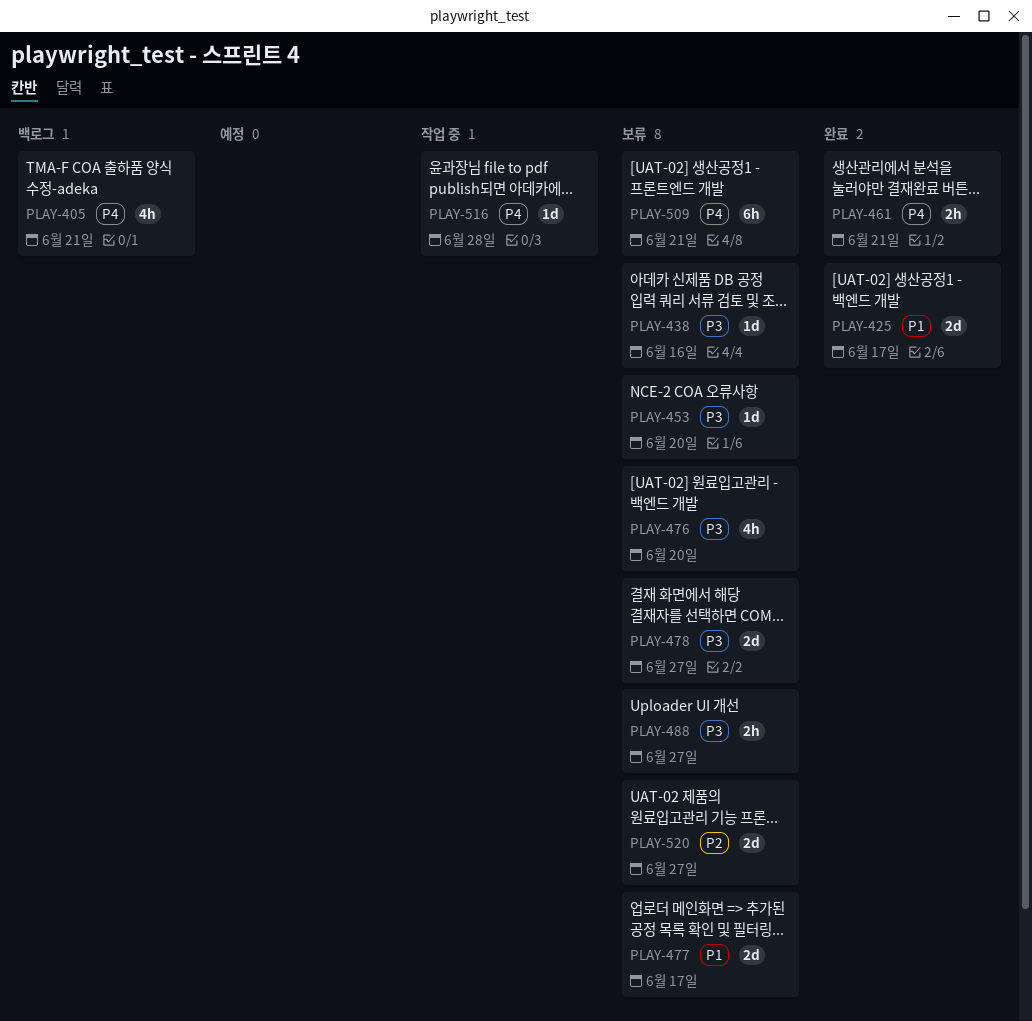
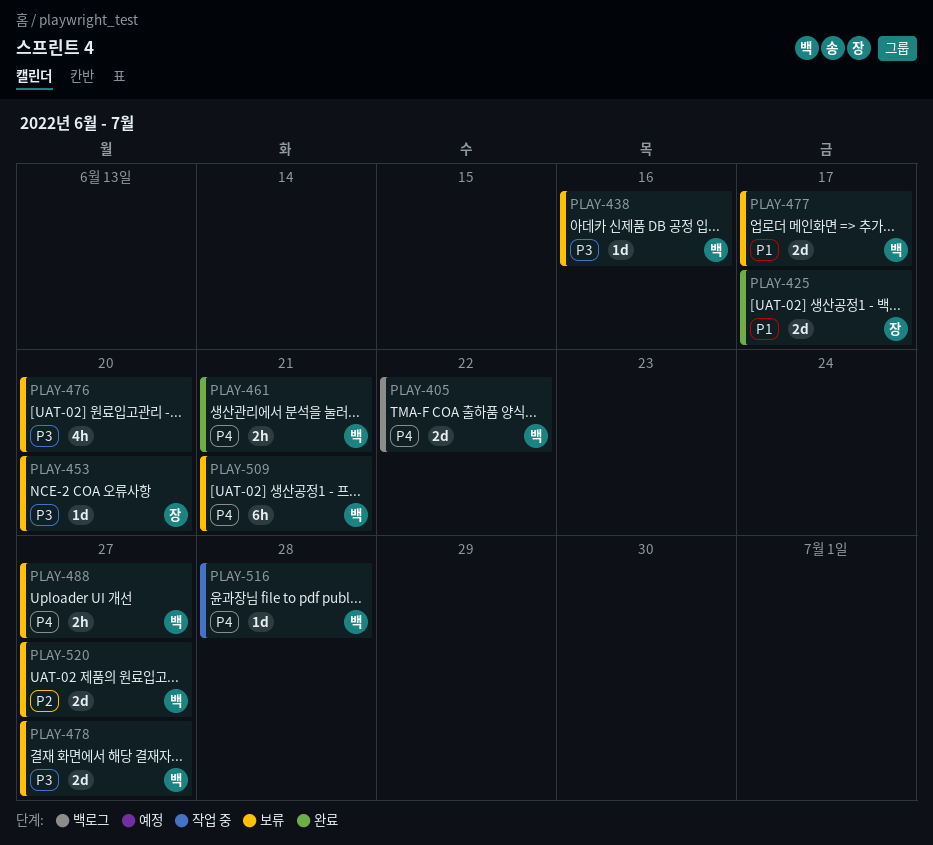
PLAY-405, estimate: 4h -> 2d
PLAY-405, due: Jun 21 -> Jun 22
PLAY-488, priority: P3 -> P4

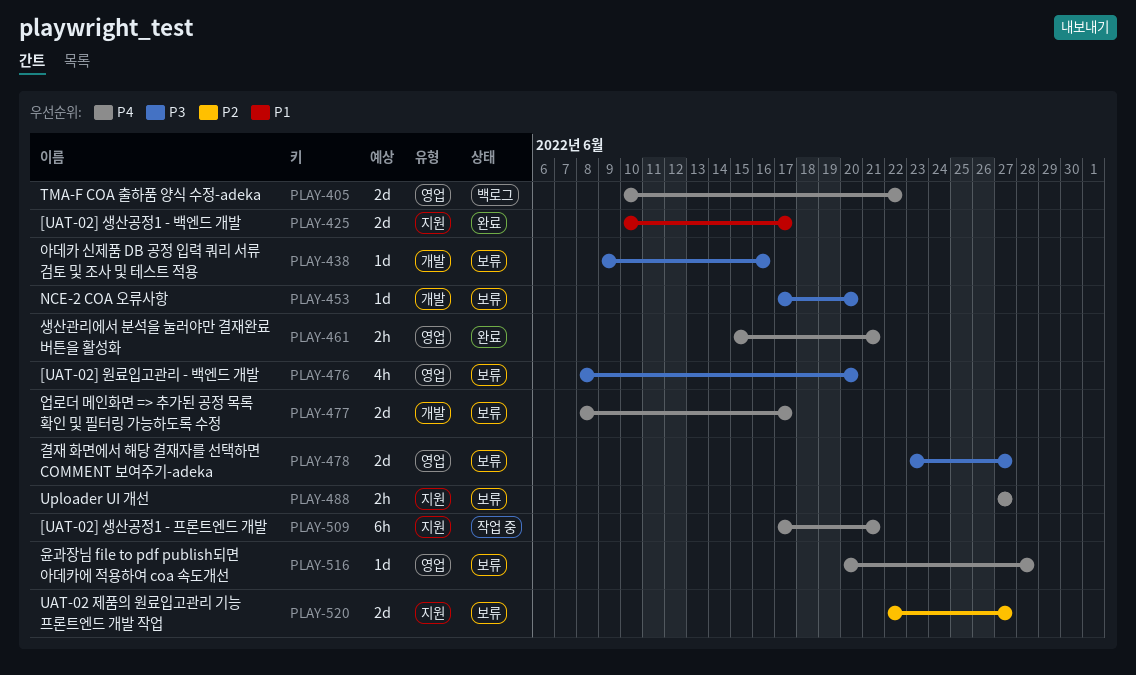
PLAY-477, priority: P1 -> P4
PLAY-509, status: 보류 -> 작업 중
PLAY-516, status: 작업 중 -> 보류

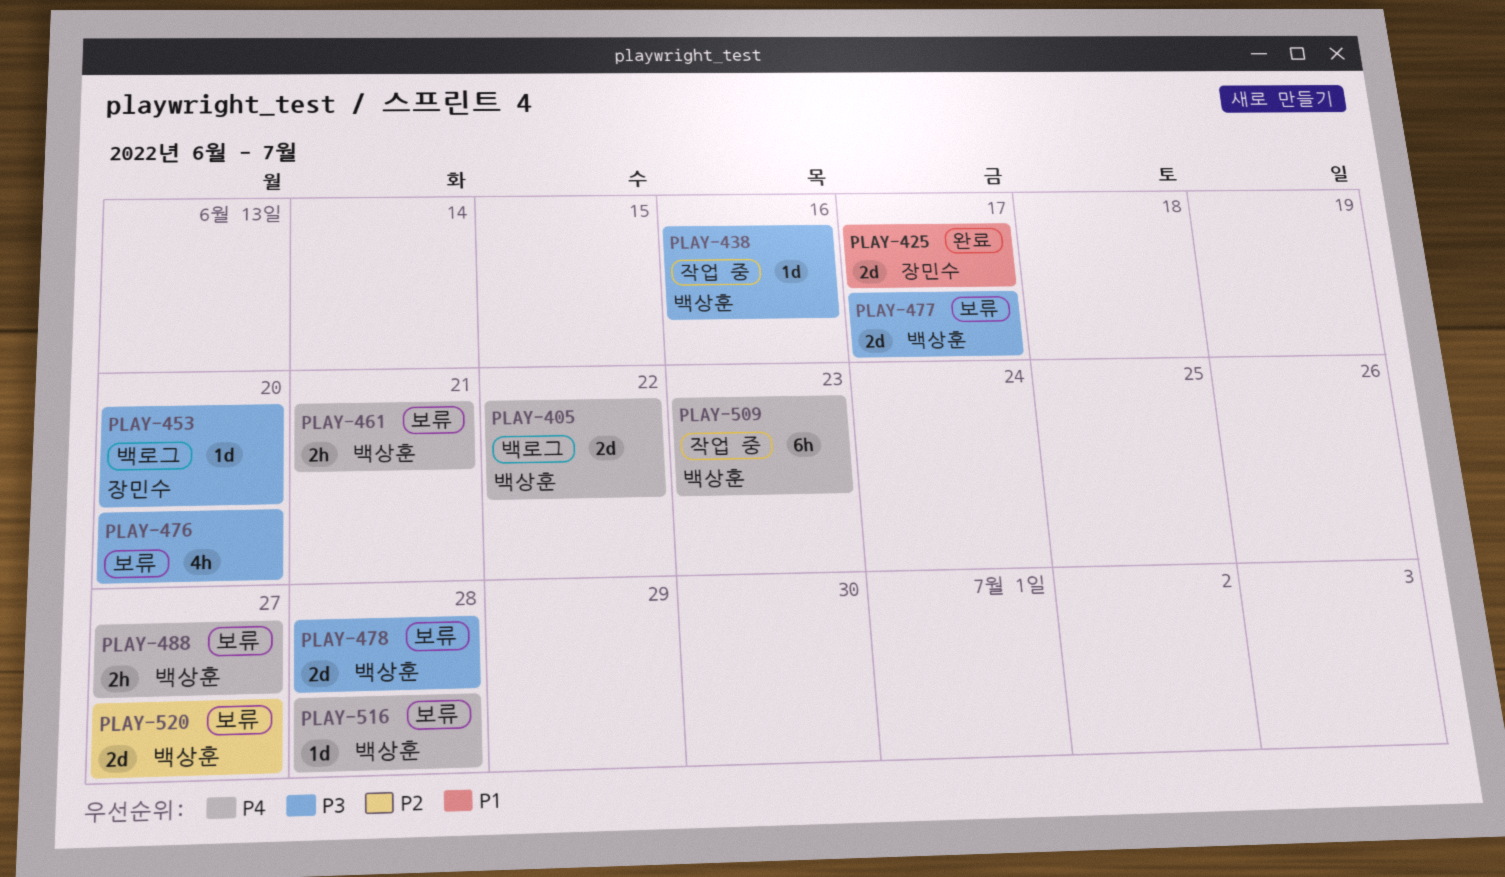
PLAY-438, status: 보류 -> 작업 중
PLAY-453, status: 보류 -> 백로그
PLAY-461, status: 완료 -> 보류
PLAY-477, priority: P4 -> P3
PLAY-478, due: Jun 27 -> Jun 28
PLAY-509, due: Jun 21 -> Jun 23

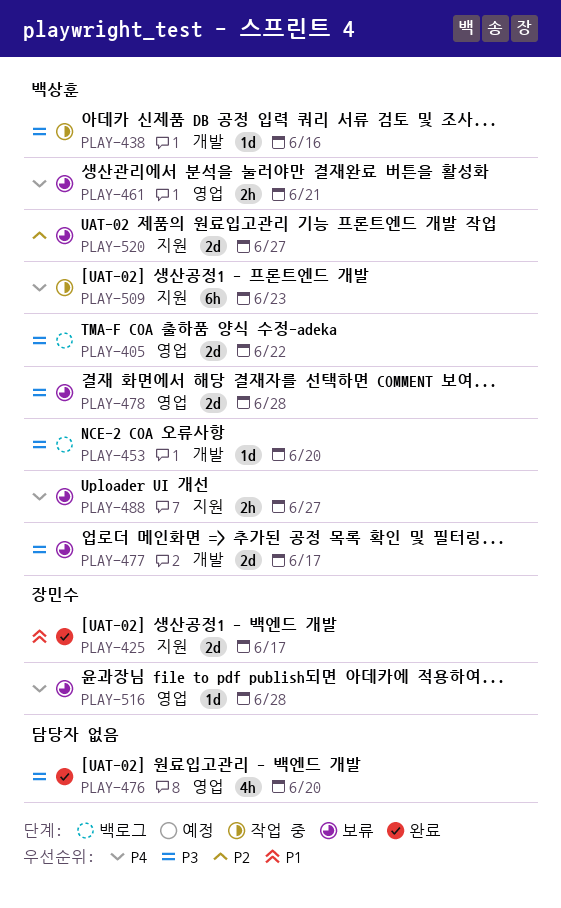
PLAY-405, priority: P4 -> P3
PLAY-453, owner: 장민수 -> 백상훈
PLAY-476, status: 보류 -> 완료
PLAY-516, owner: 백상훈 -> 장민수

